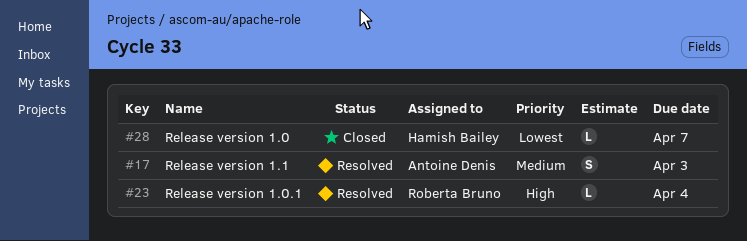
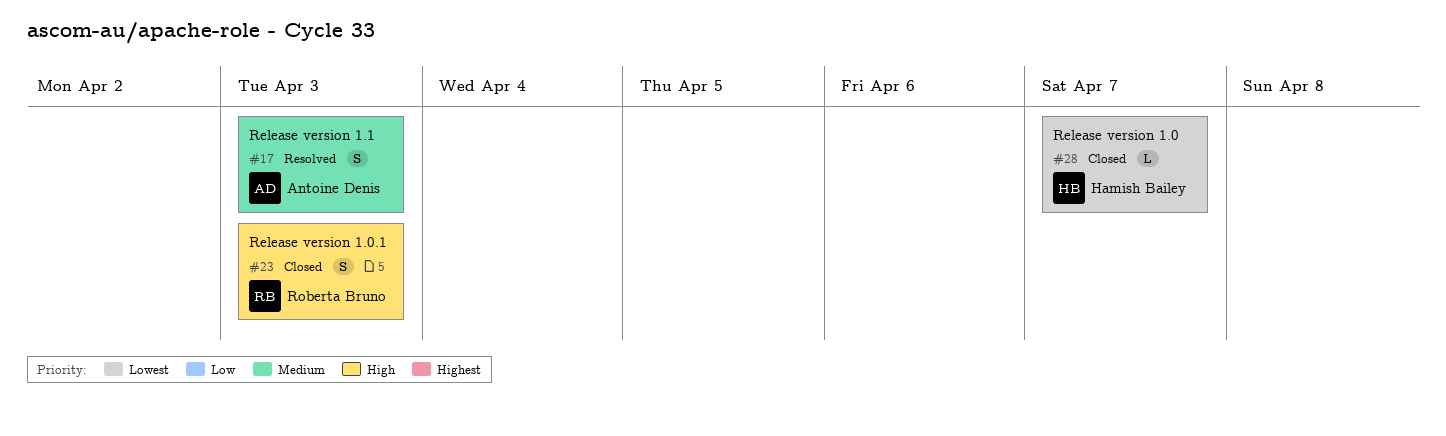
#23, status: Resolved -> Closed
#23, estimate: L -> S
#23, due: Apr 4 -> Apr 3

